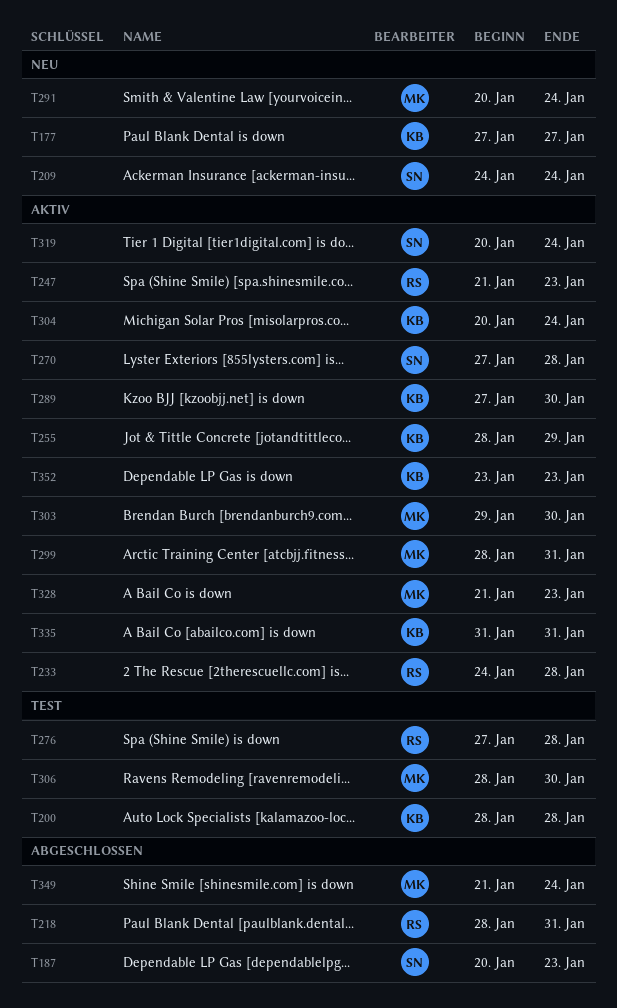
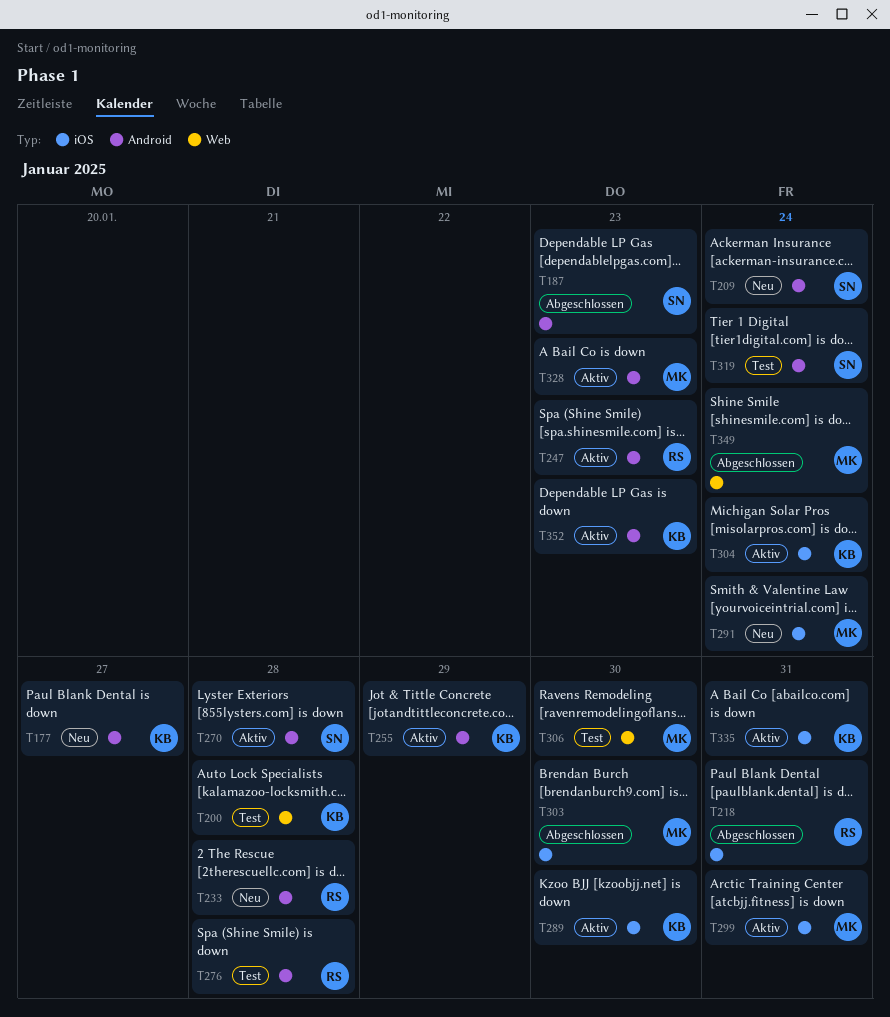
T233, status: Aktiv -> Neu
T303, status: Aktiv -> Abgeschlossen
T319, status: Aktiv -> Test

